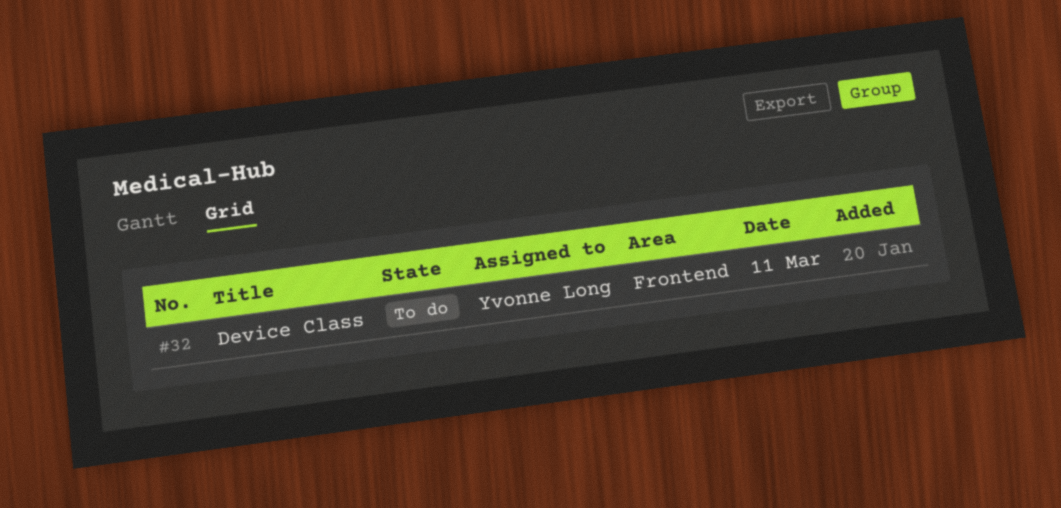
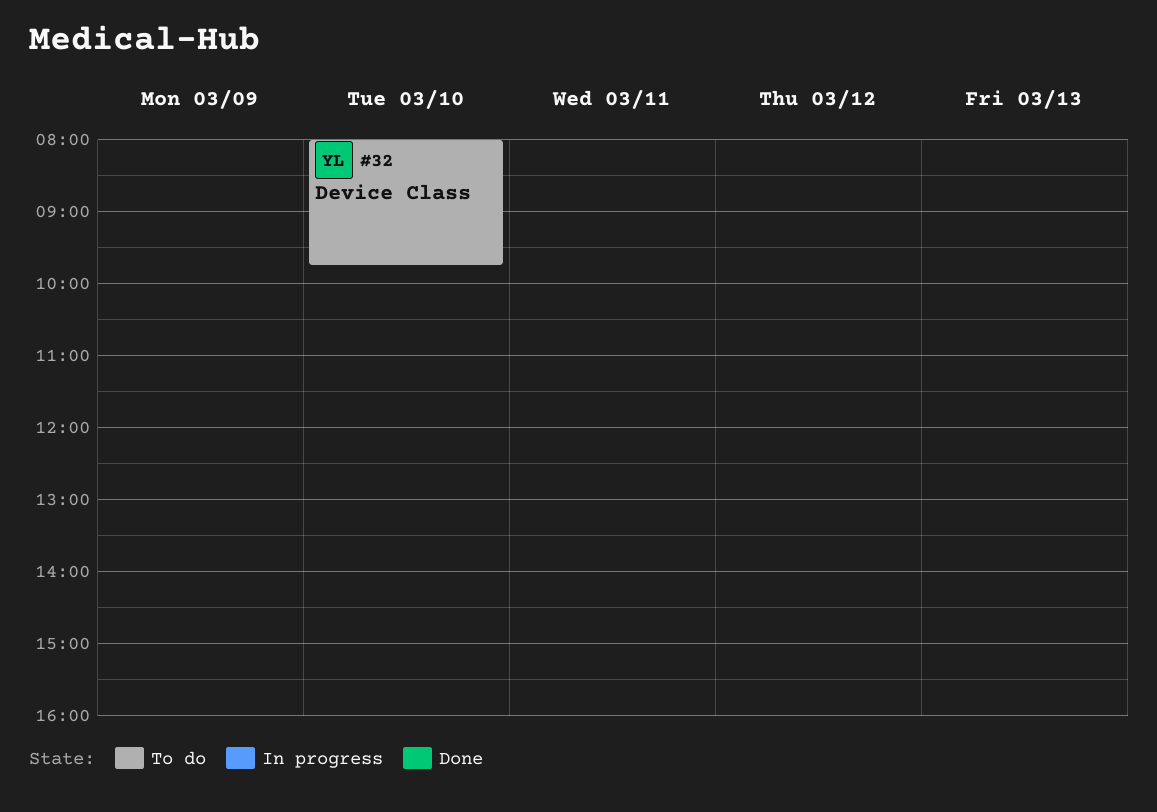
#32, day: Mar 11 -> Mar 10

